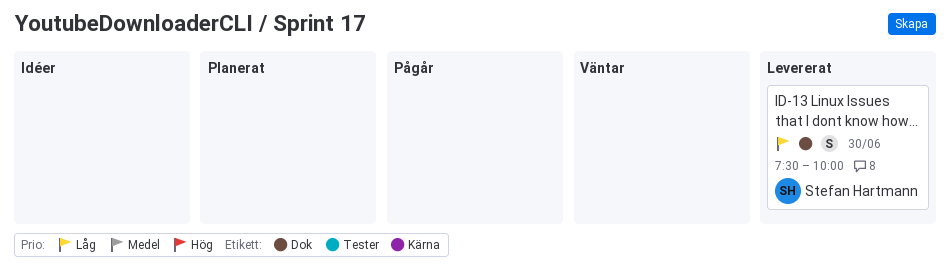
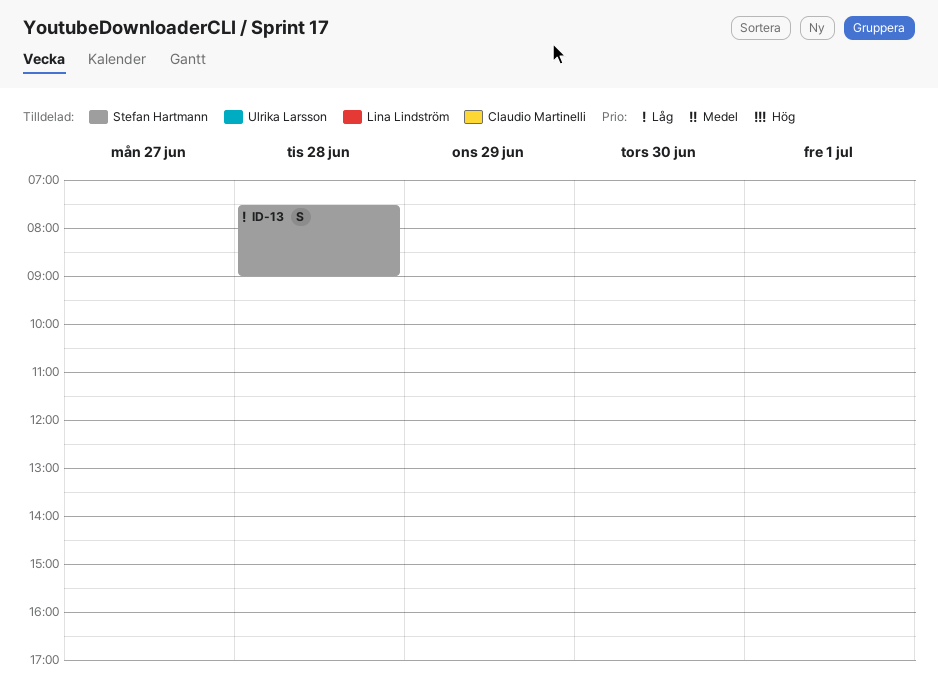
ID-13, day: Jun 30 -> Jun 28
ID-13, ends: 10:00 -> 09:00

